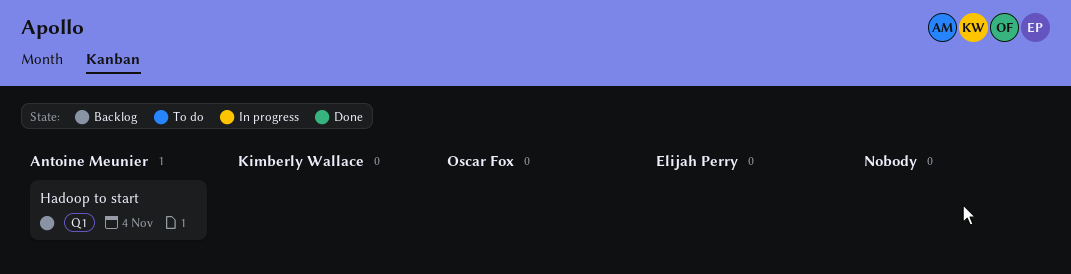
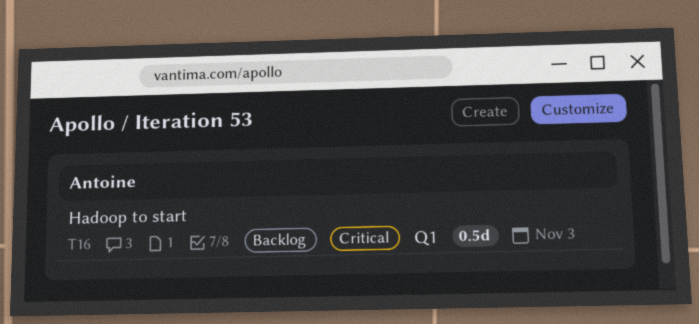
Hadoop to start, due: Nov 4 -> Nov 3

